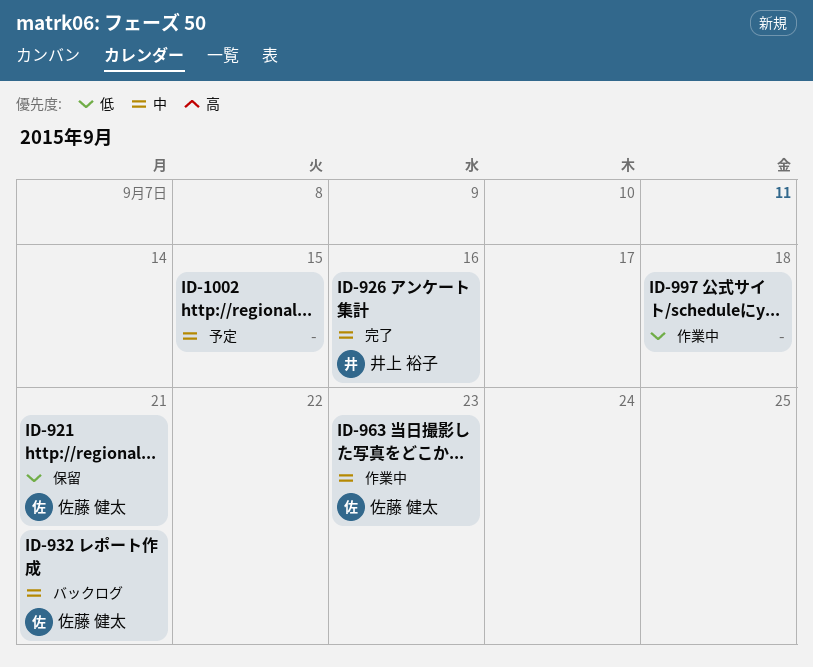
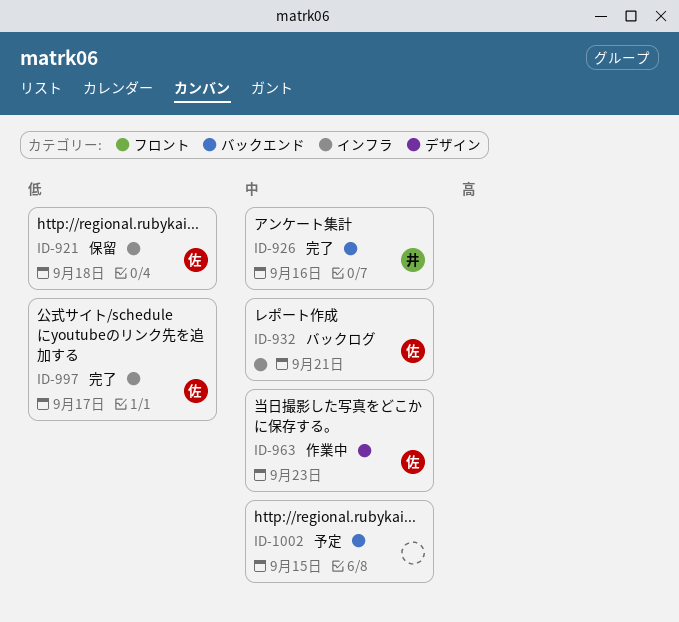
ID-921, due: Sep 21 -> Sep 18
ID-997, status: 作業中 -> 完了
ID-997, owner: none -> 佐藤 健太
ID-997, due: Sep 18 -> Sep 17

